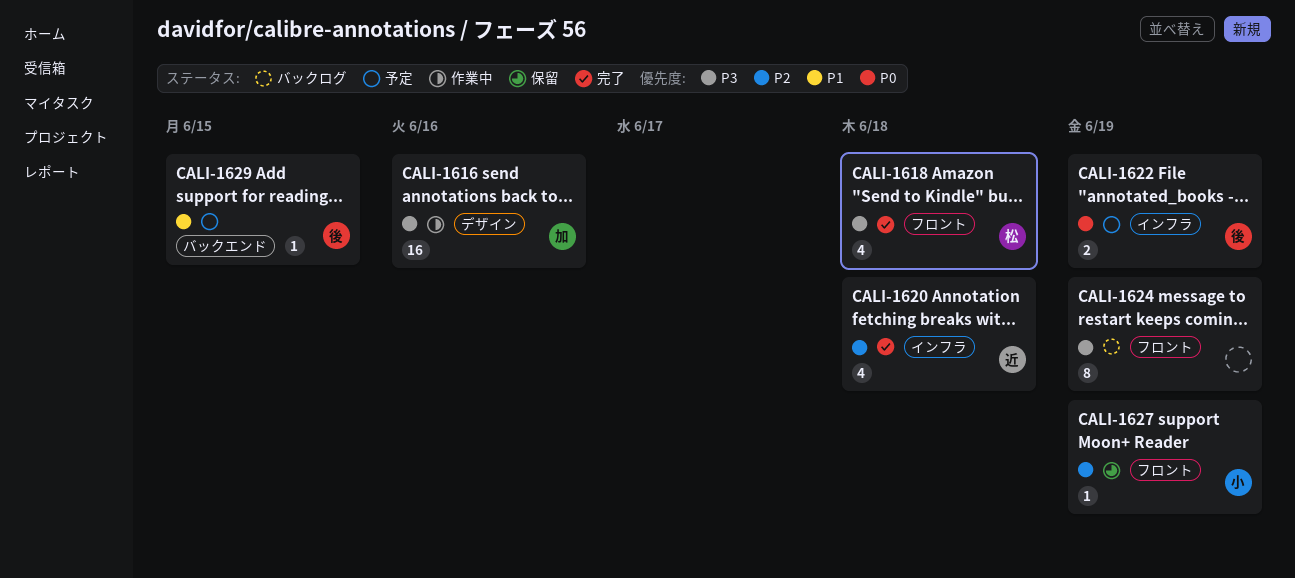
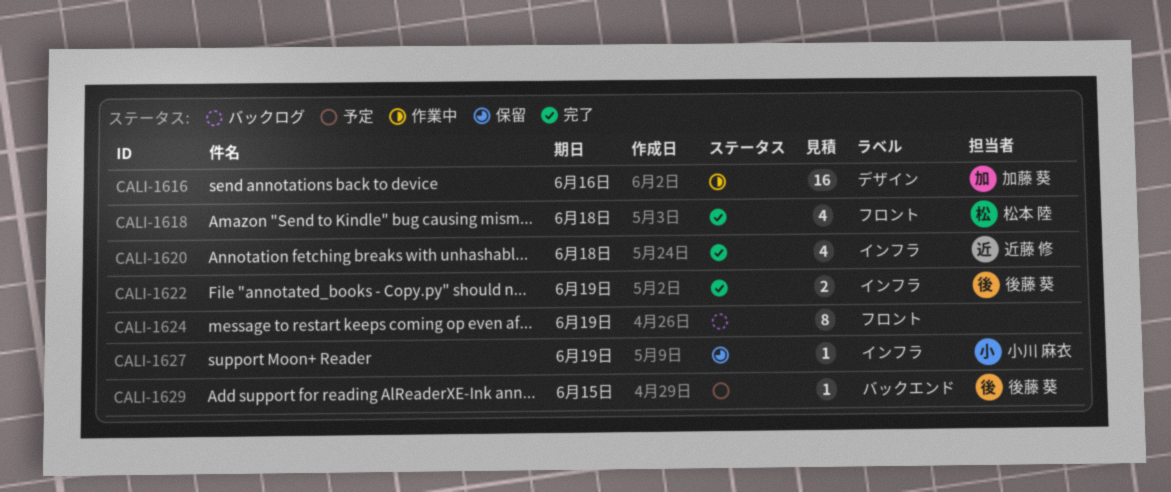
CALI-1622, status: 予定 -> 完了
CALI-1627, label: フロント -> インフラ

